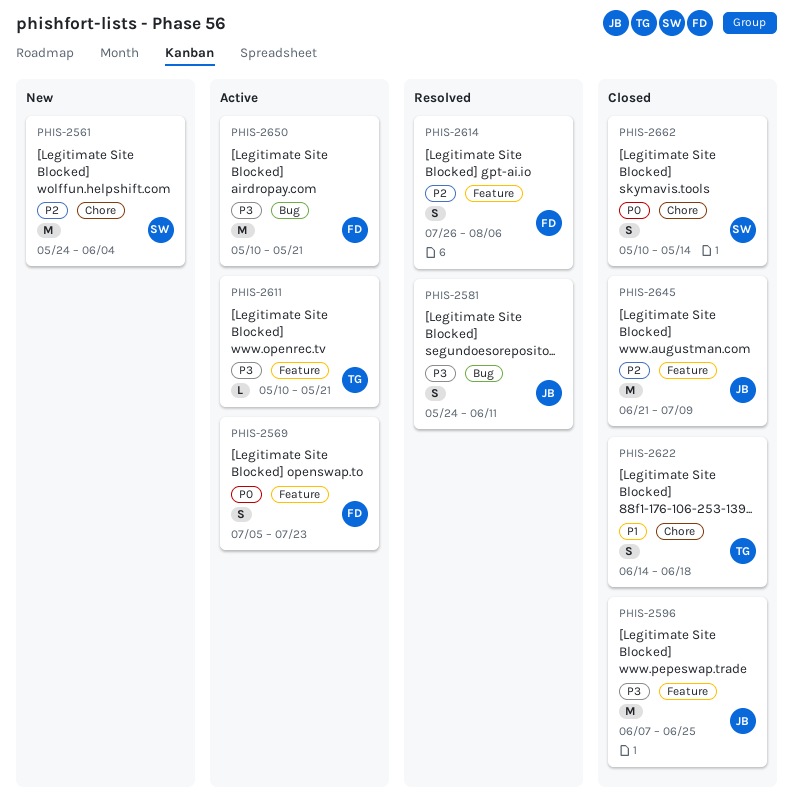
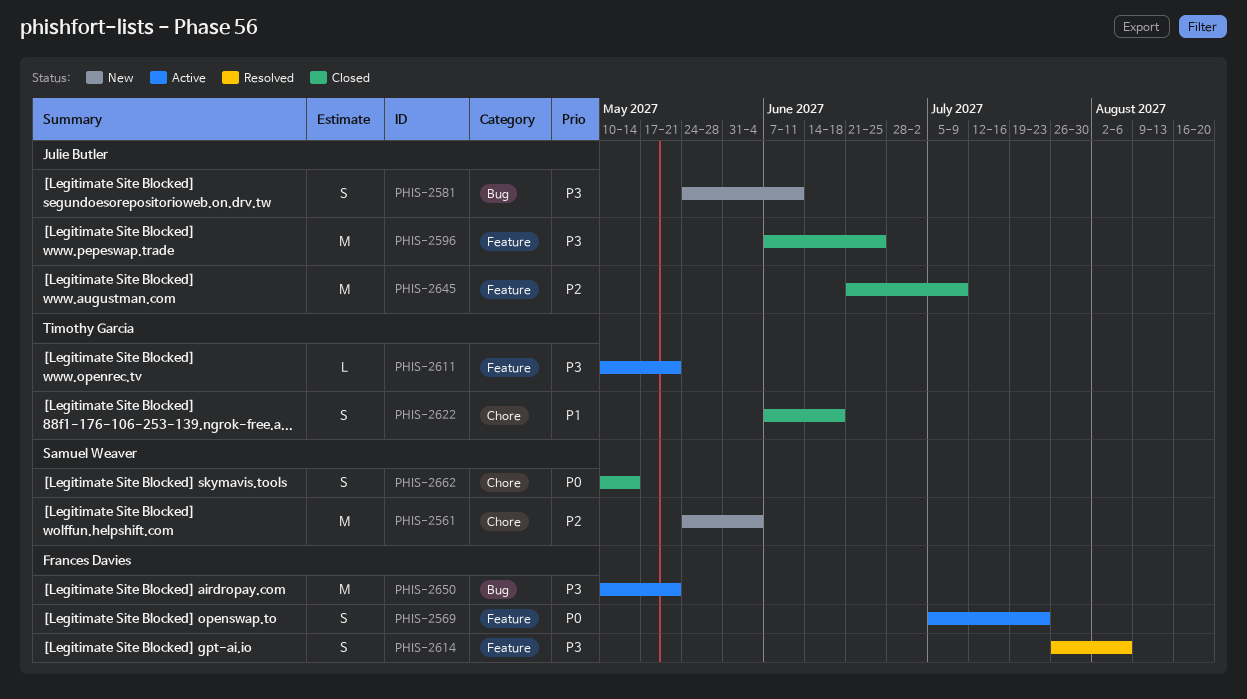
PHIS-2581, status: Resolved -> New
PHIS-2614, priority: P2 -> P3
PHIS-2622, start: Jun 14 -> Jun 7

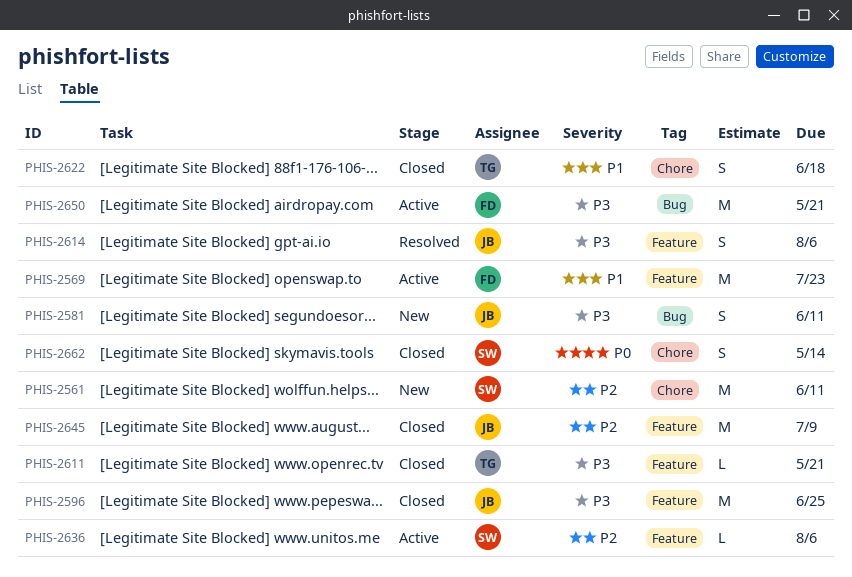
PHIS-2561, due: Jun 4 -> Jun 11
PHIS-2569, priority: P0 -> P1
PHIS-2569, estimate: S -> M
PHIS-2611, status: Active -> Closed
PHIS-2614, owner: Frances Davies -> Julie Butler
PHIS-2636: none -> present

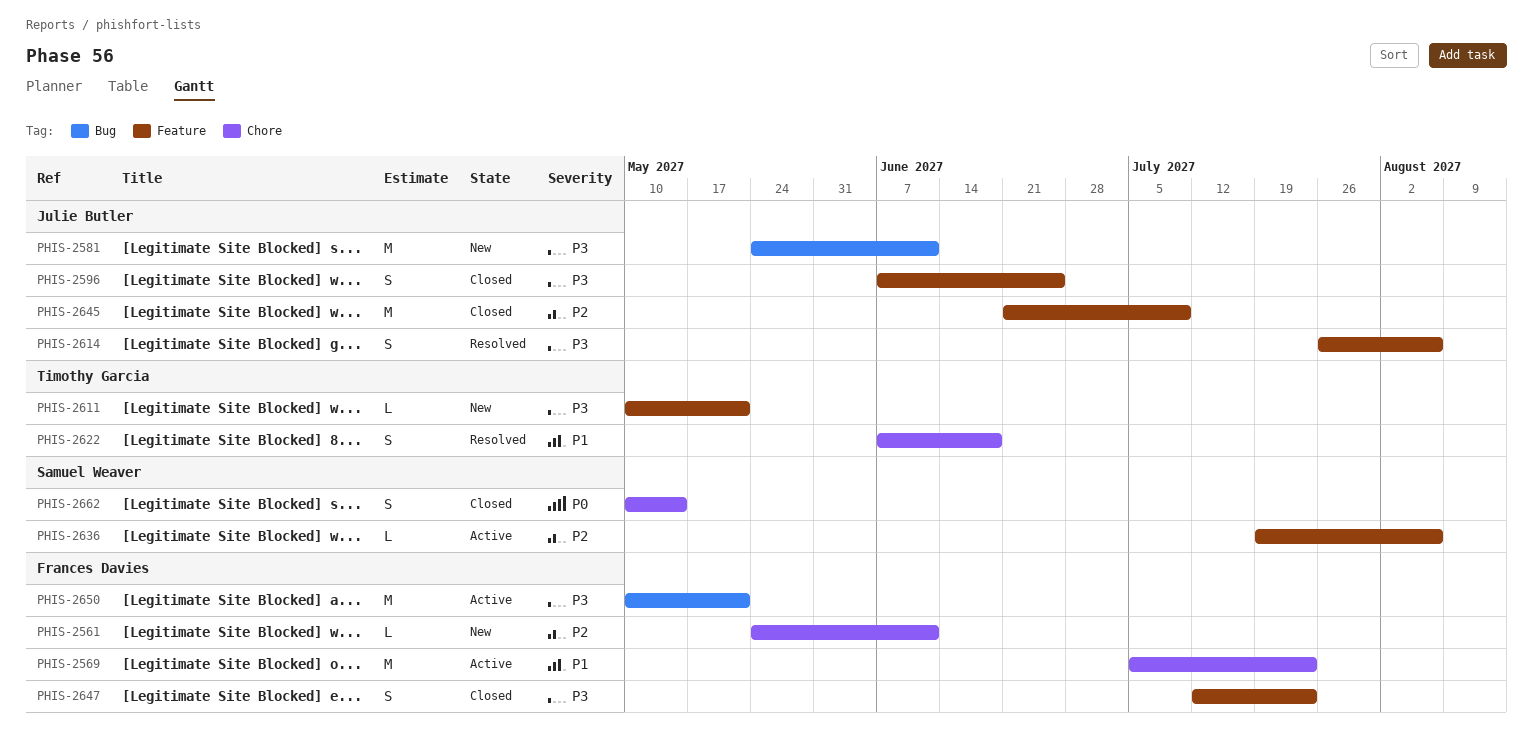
PHIS-2561, owner: Samuel Weaver -> Frances Davies
PHIS-2561, estimate: M -> L
PHIS-2569, label: Feature -> Chore
PHIS-2581, estimate: S -> M
PHIS-2596, estimate: M -> S
PHIS-2611, status: Closed -> New
PHIS-2622, status: Closed -> Resolved
PHIS-2647: none -> present

